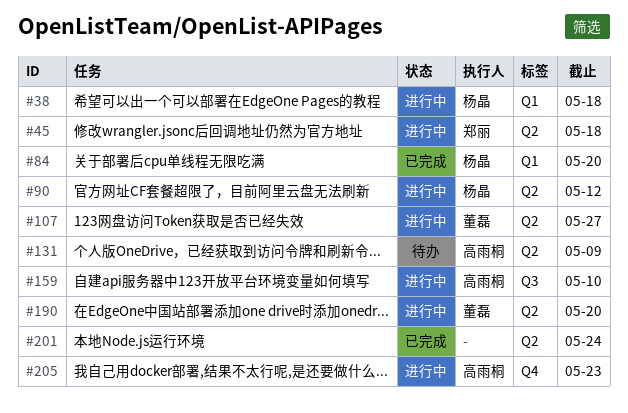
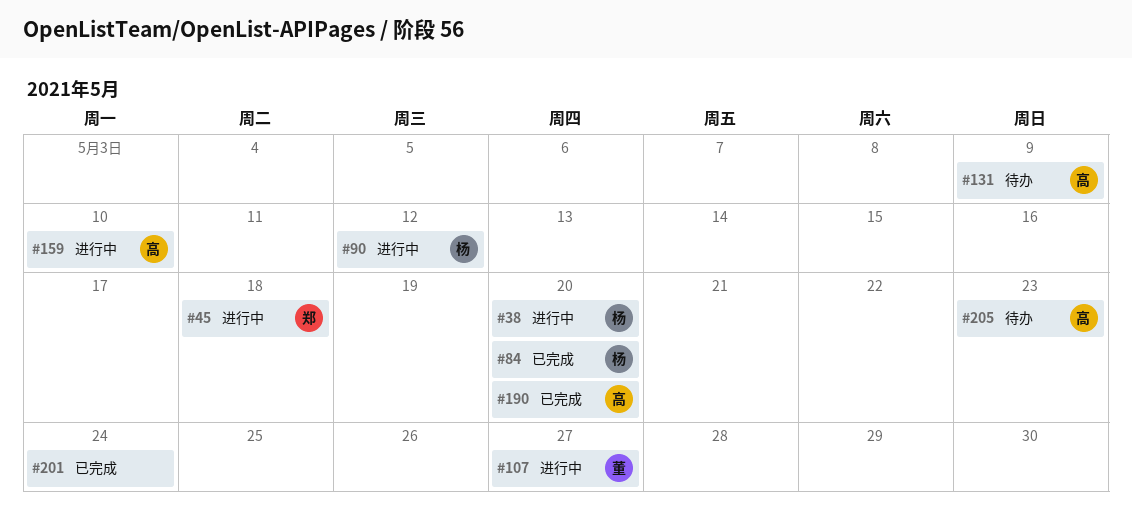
#38, due: May 18 -> May 20
#190, status: 进行中 -> 已完成
#190, owner: 董磊 -> 高雨桐
#205, status: 进行中 -> 待办

